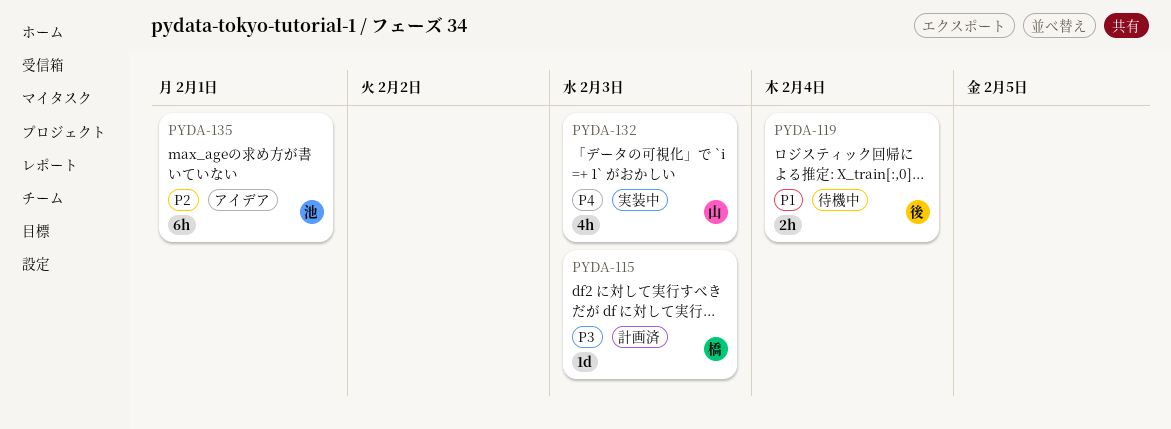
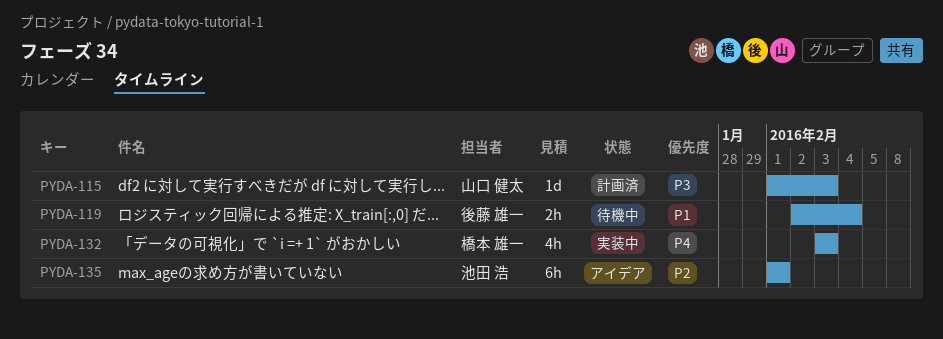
PYDA-115, owner: 橋本 雄一 -> 山口 健太
PYDA-132, owner: 山口 健太 -> 橋本 雄一

